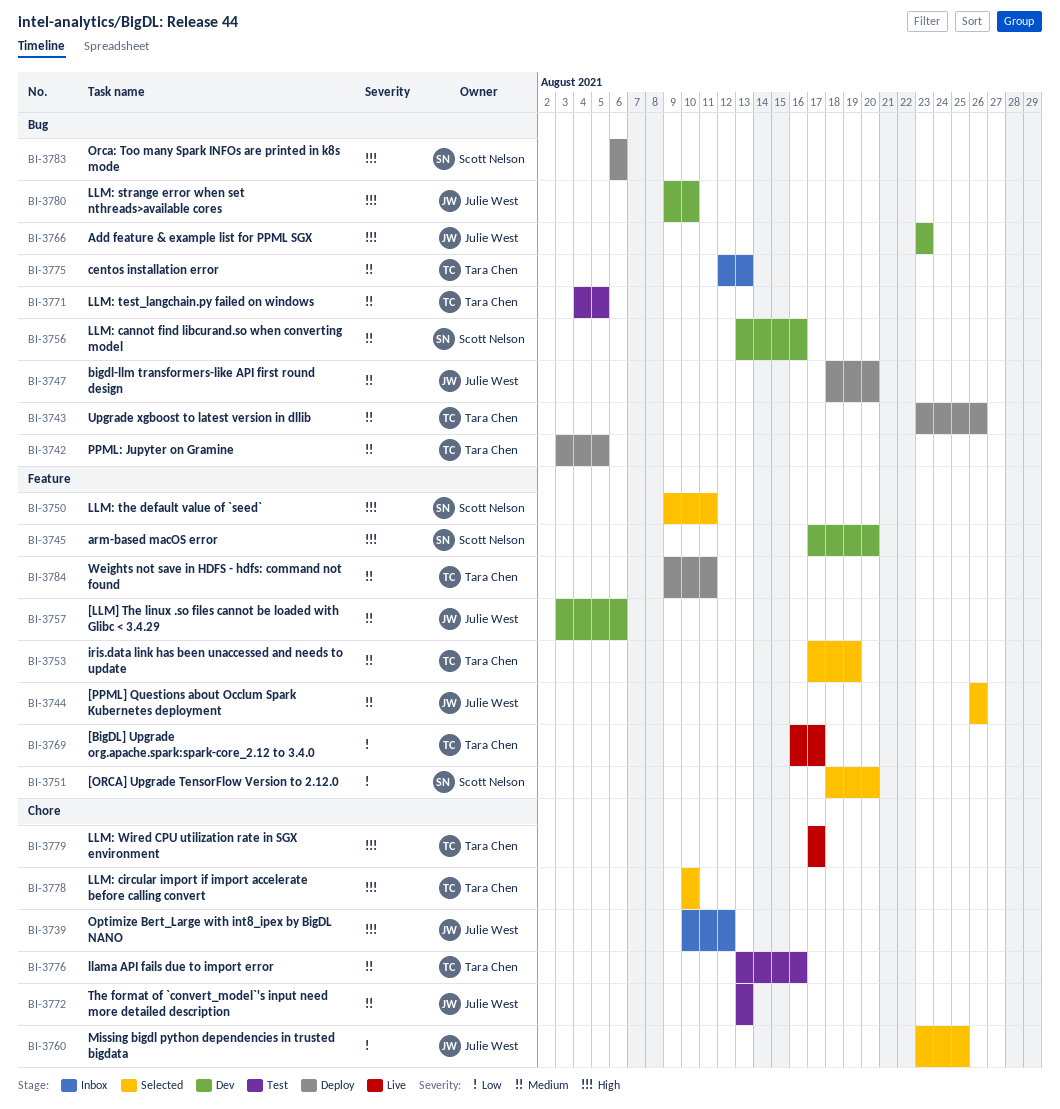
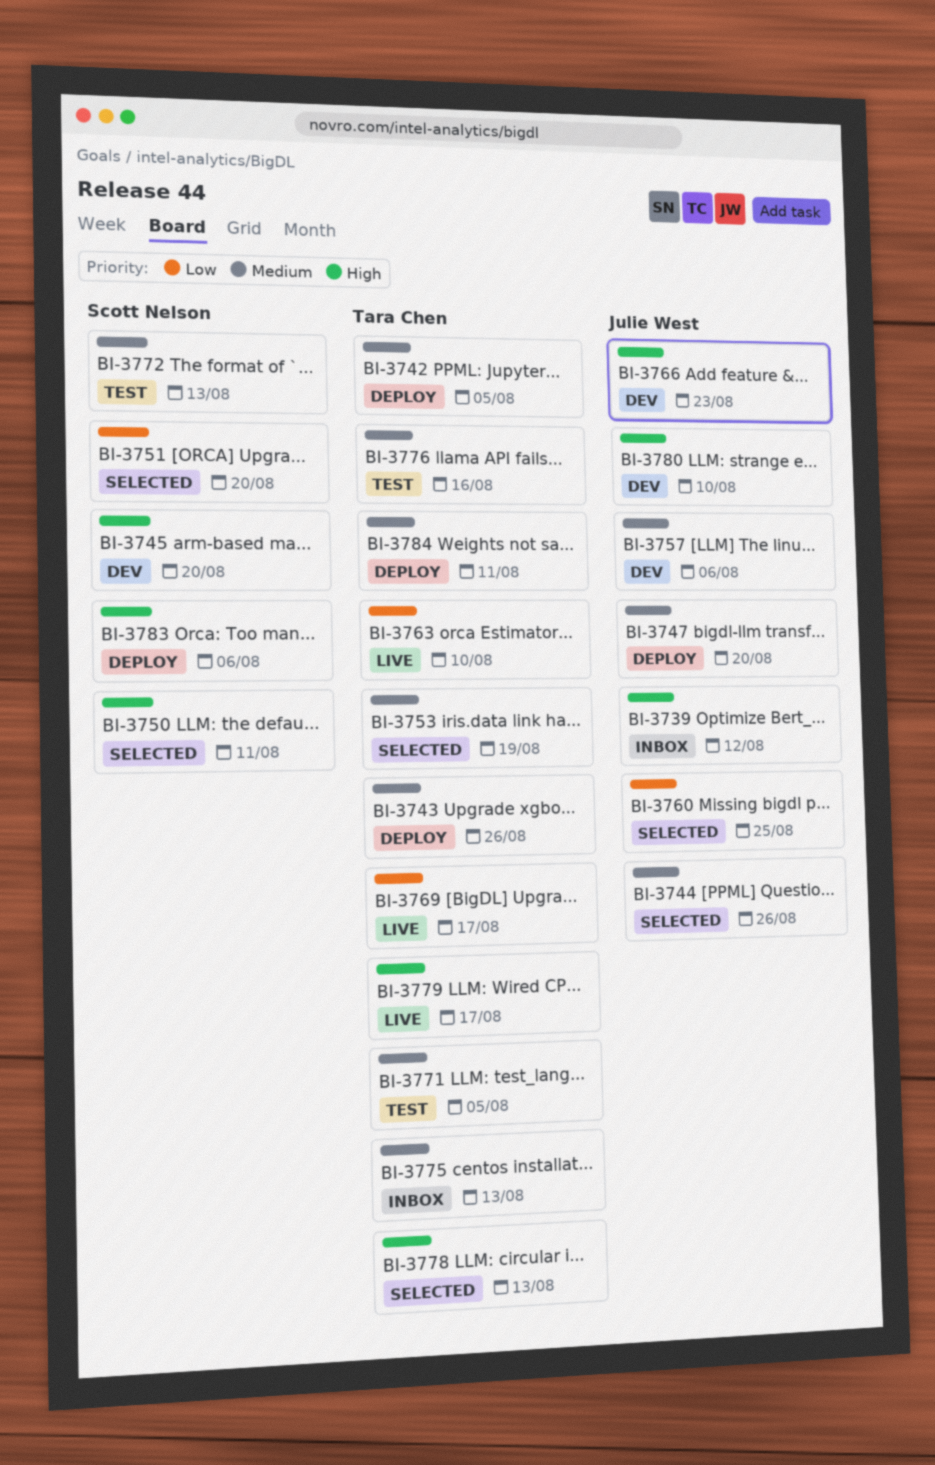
BI-3756: present -> none
BI-3763: none -> present
BI-3772, owner: Julie West -> Scott Nelson
BI-3778, due: Aug 10 -> Aug 13

